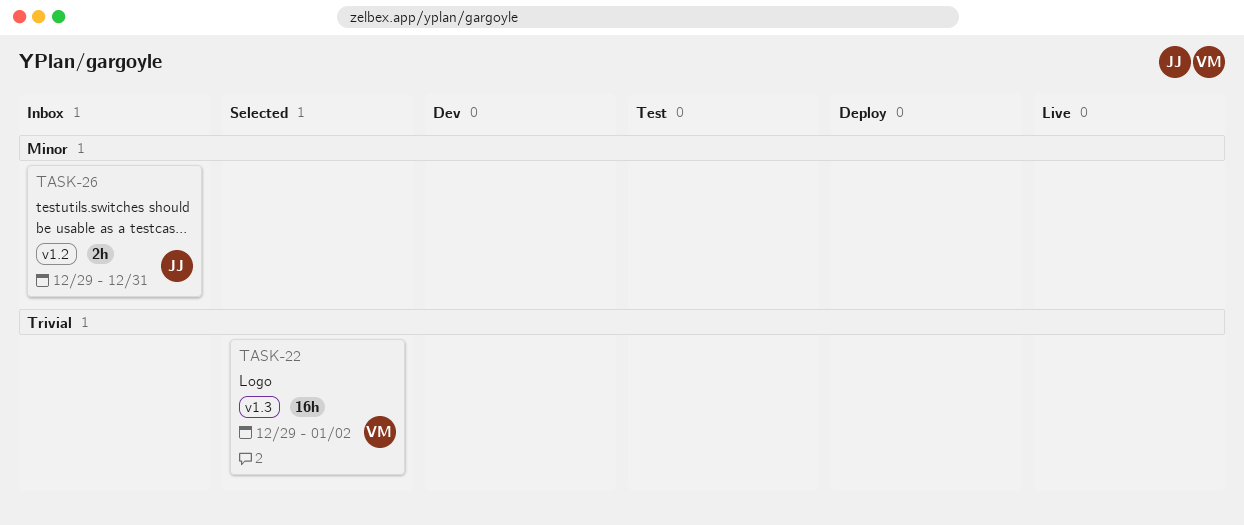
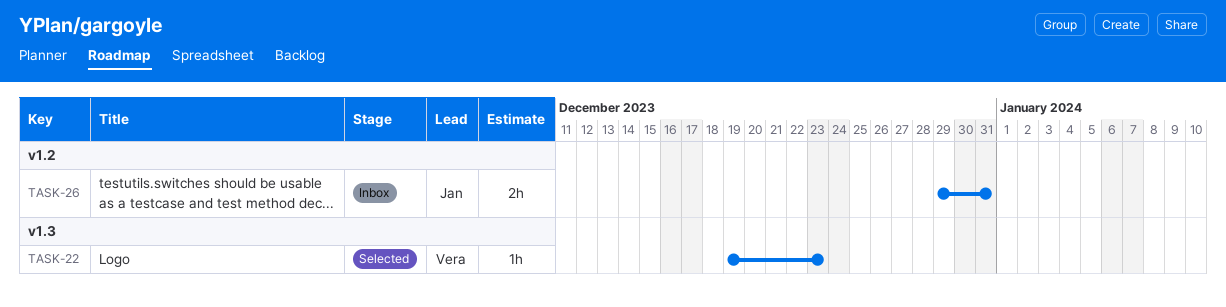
TASK-22, estimate: 16h -> 1h
TASK-22, start: Dec 29 -> Dec 19
TASK-22, due: Jan 2 -> Dec 23

